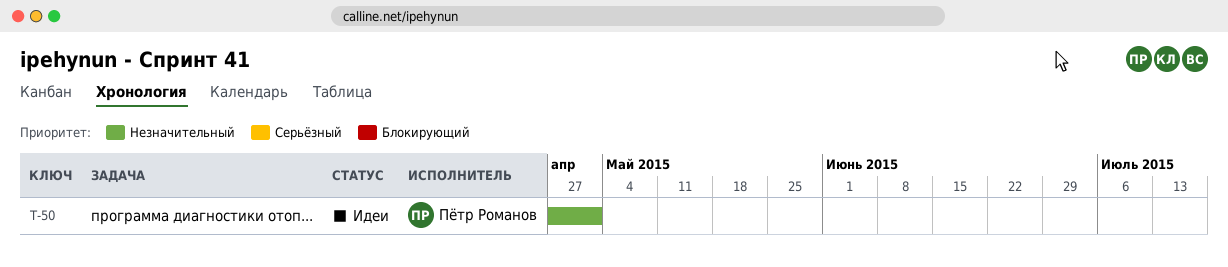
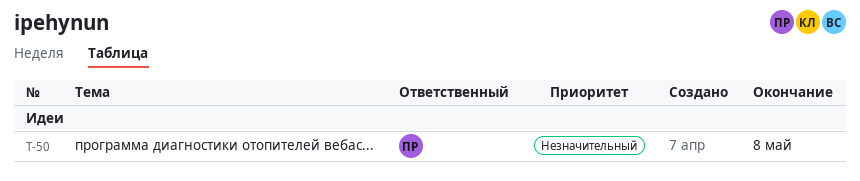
T-50, due: May 1 -> May 8

